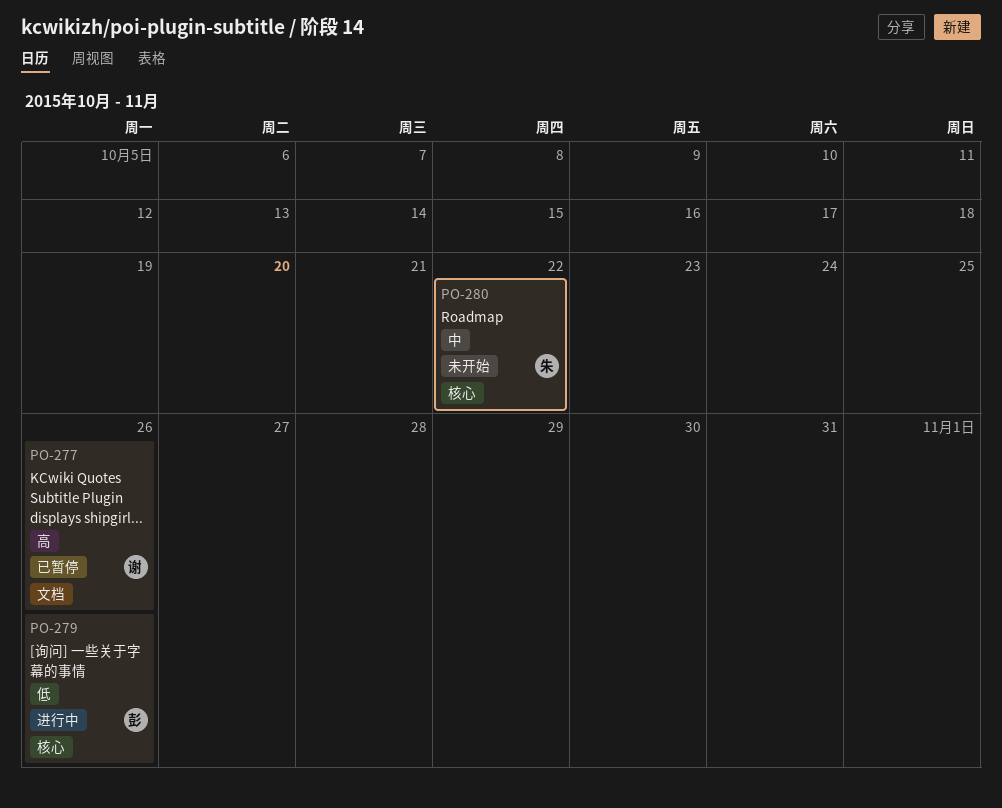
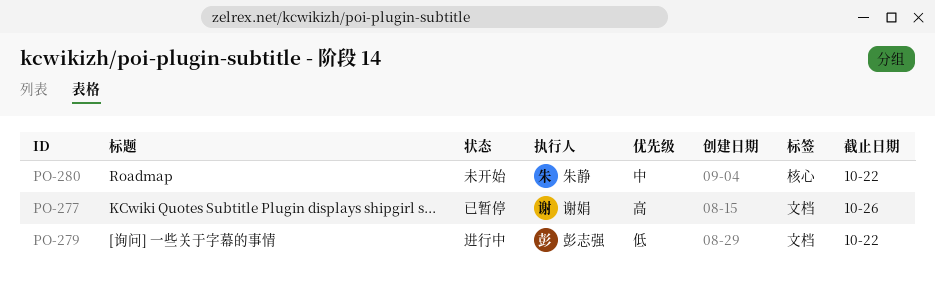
PO-279, label: 核心 -> 文档
PO-279, due: Oct 26 -> Oct 22

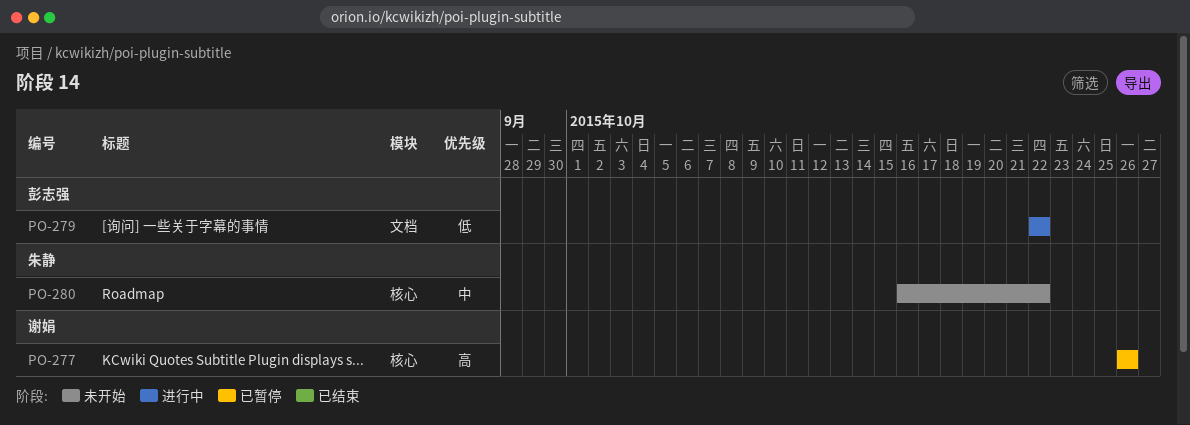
PO-277, label: 文档 -> 核心

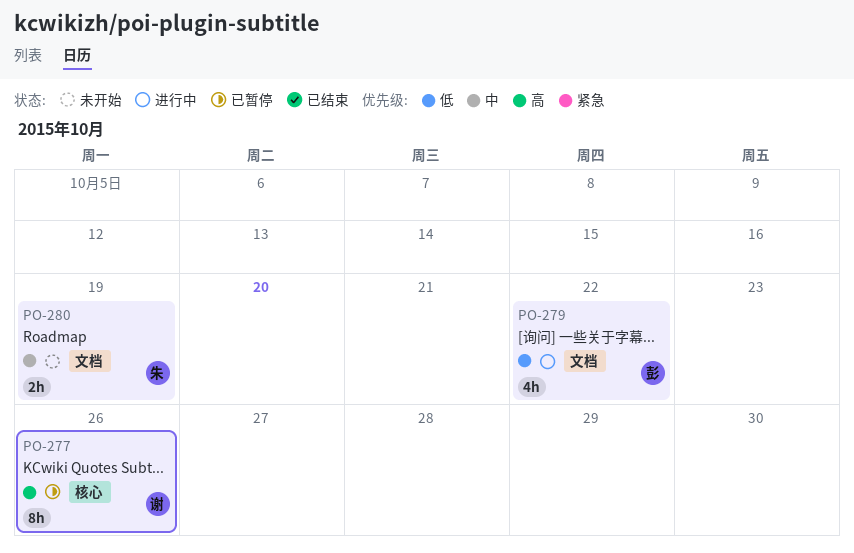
PO-280, label: 核心 -> 文档
PO-280, due: Oct 22 -> Oct 19

